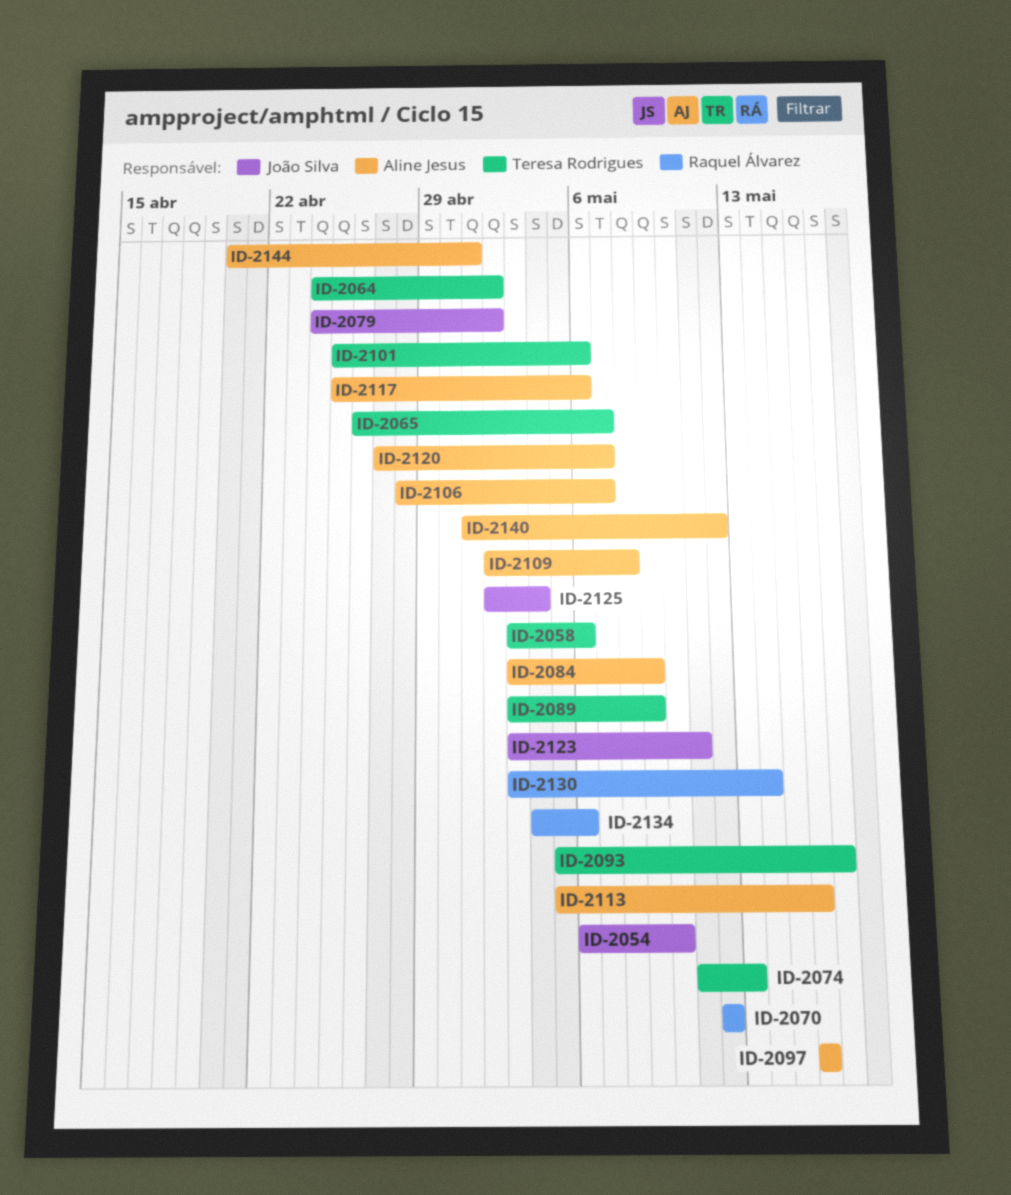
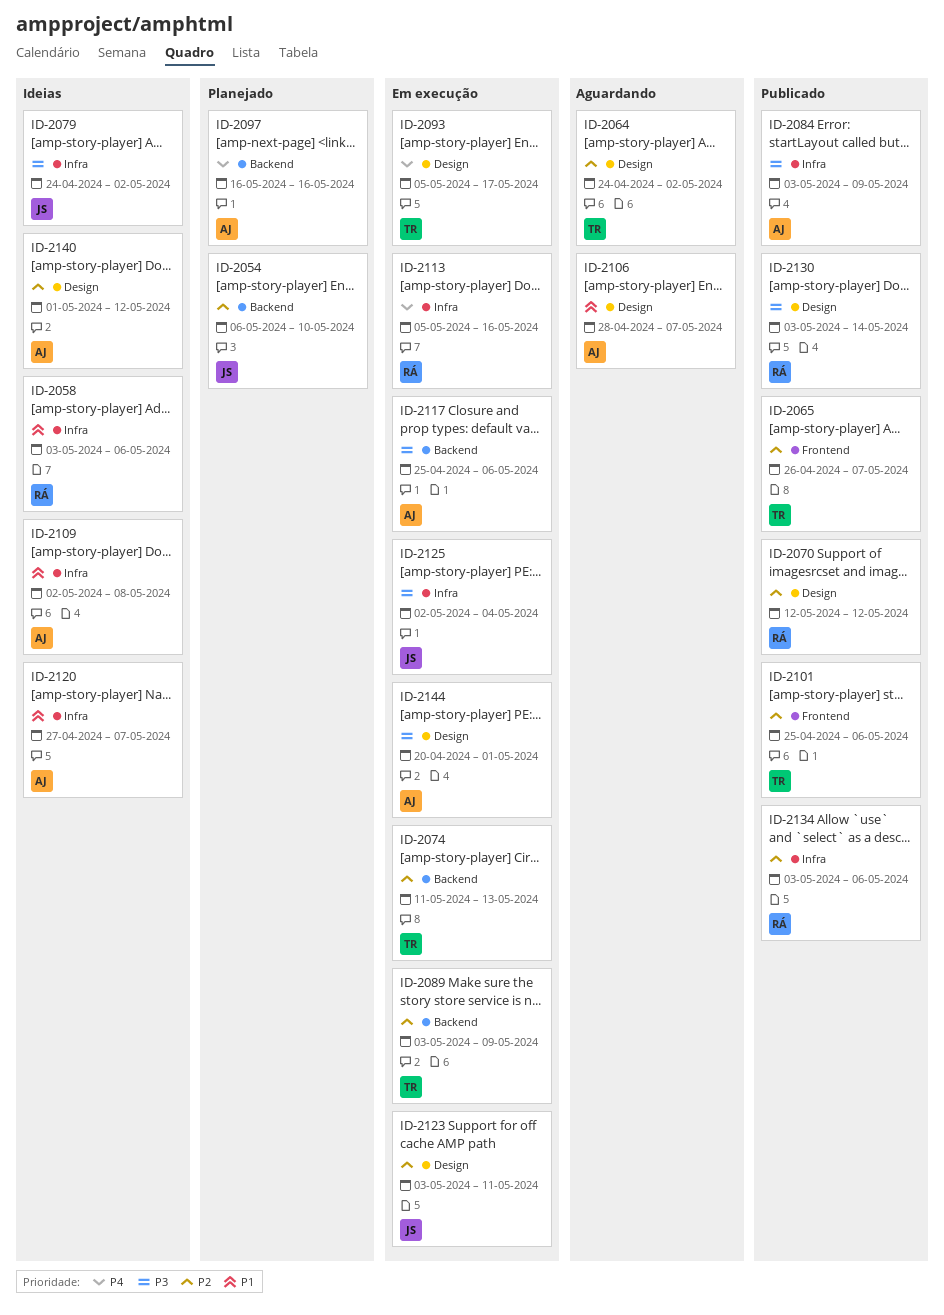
ID-2058, owner: Teresa Rodrigues -> Raquel Álvarez
ID-2113, owner: Aline Jesus -> Raquel Álvarez
ID-2134, start: May 4 -> May 3

